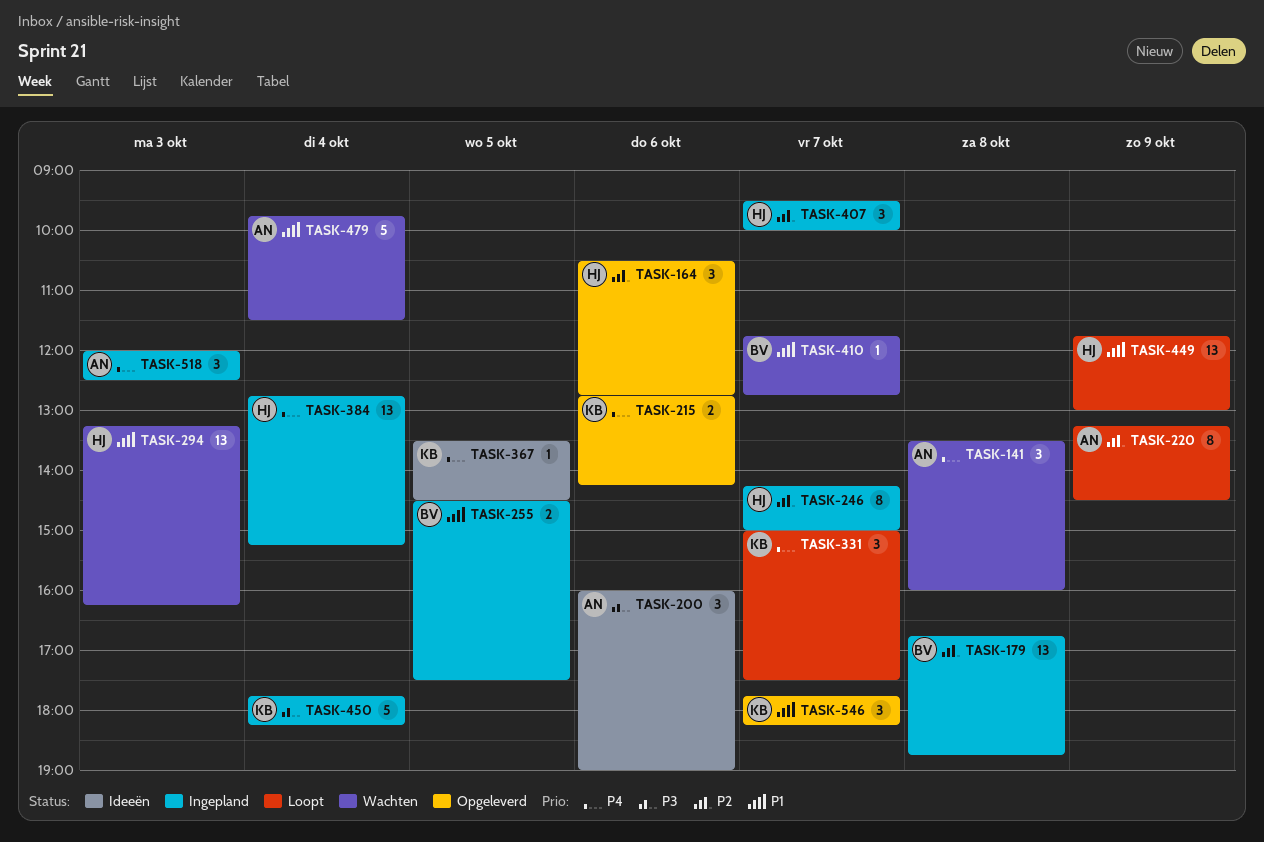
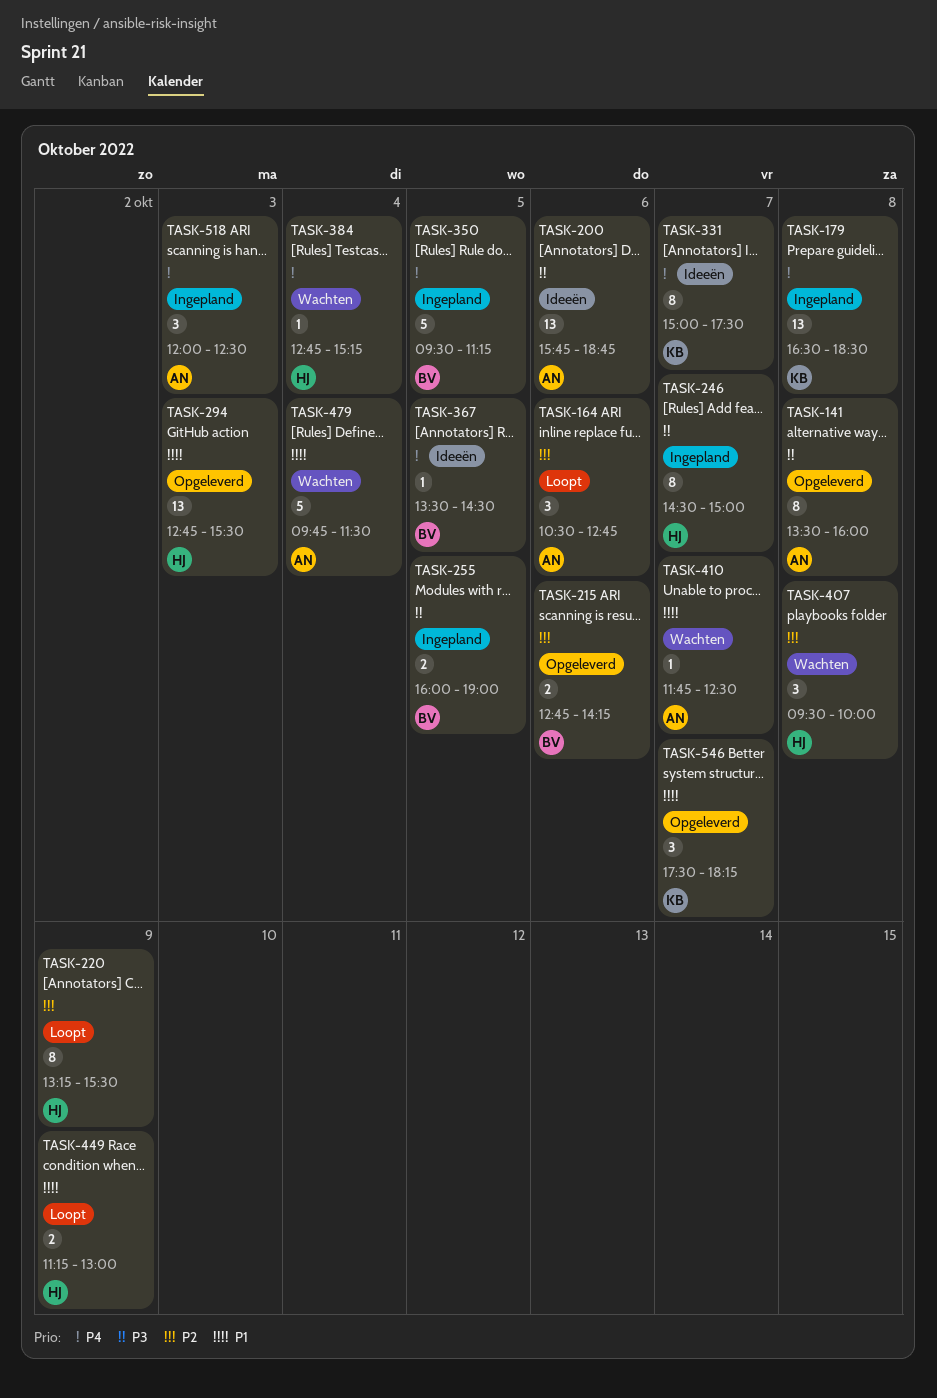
TASK-141, status: Wachten -> Opgeleverd
TASK-141, priority: P4 -> P3
TASK-141, estimate: 3 -> 8
TASK-164, status: Opgeleverd -> Loopt
TASK-164, owner: HJ -> AN
TASK-179, owner: BV -> KB
TASK-179, priority: P2 -> P4
TASK-179, begins: 16:45 -> 16:30
TASK-179, ends: 18:45 -> 18:30
TASK-200, estimate: 3 -> 13
TASK-200, begins: 16:00 -> 15:45
TASK-200, ends: 19:00 -> 18:45
TASK-215, owner: KB -> BV
TASK-215, priority: P4 -> P2
TASK-220, owner: AN -> HJ
TASK-220, ends: 14:30 -> 15:30
TASK-246, priority: P2 -> P3
TASK-246, begins: 14:15 -> 14:30
TASK-255, priority: P1 -> P3
TASK-255, begins: 14:30 -> 16:00
TASK-255, ends: 17:30 -> 19:00
TASK-294, status: Wachten -> Opgeleverd
TASK-294, begins: 13:15 -> 12:45
TASK-294, ends: 16:15 -> 15:30
TASK-331, status: Loopt -> Ideeën
TASK-331, estimate: 3 -> 8
TASK-350: none -> present
TASK-367, owner: KB -> BV
TASK-384, status: Ingepland -> Wachten
TASK-384, estimate: 13 -> 1
TASK-407, status: Ingepland -> Wachten
TASK-407, day: Oct 7 -> Oct 8
TASK-410, owner: BV -> AN
TASK-410, ends: 12:45 -> 12:30
TASK-449, estimate: 13 -> 2
TASK-449, begins: 11:45 -> 11:15
TASK-450: present -> none
TASK-546, begins: 17:45 -> 17:30

